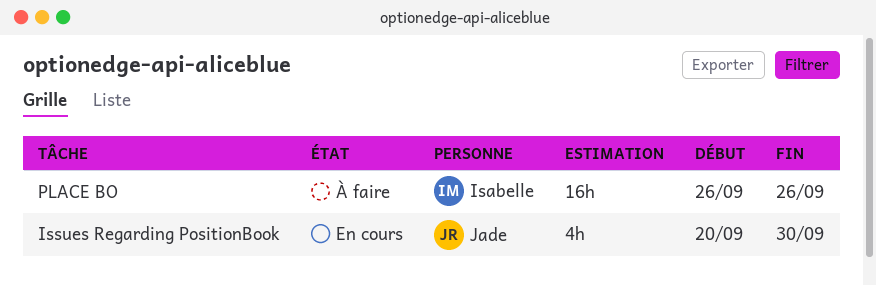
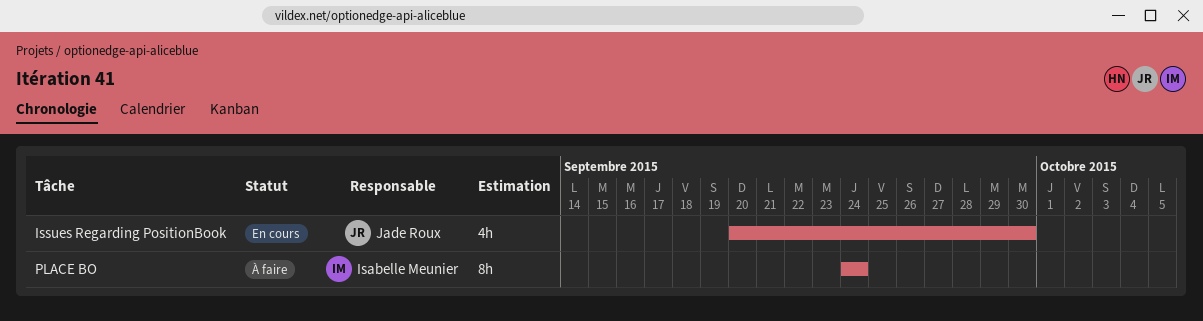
PLACE BO, estimate: 16h -> 8h
PLACE BO, start: Sep 26 -> Sep 24
PLACE BO, due: Sep 26 -> Sep 24

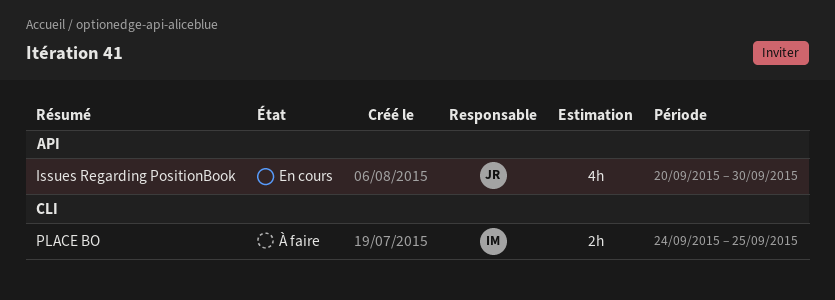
PLACE BO, estimate: 8h -> 2h
PLACE BO, due: Sep 24 -> Sep 25

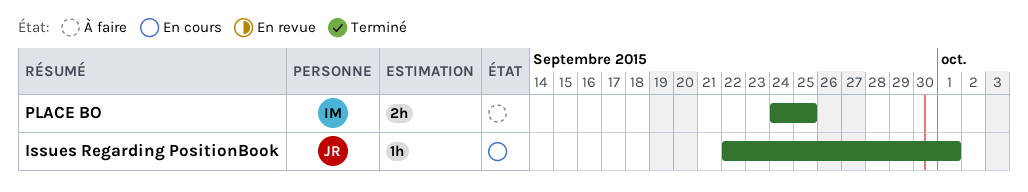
Issues Regarding PositionBook, estimate: 4h -> 1h
Issues Regarding PositionBook, start: Sep 20 -> Sep 22
Issues Regarding PositionBook, due: Sep 30 -> Oct 1

